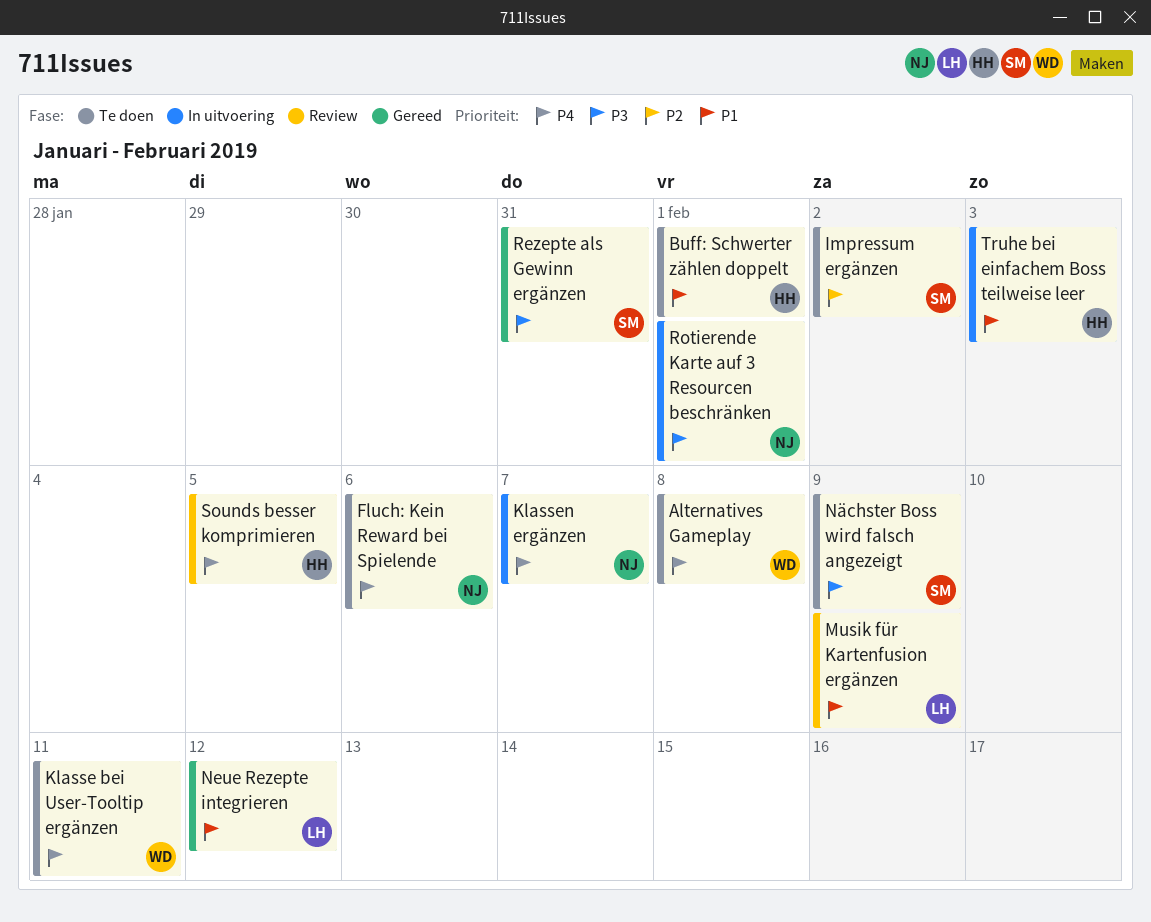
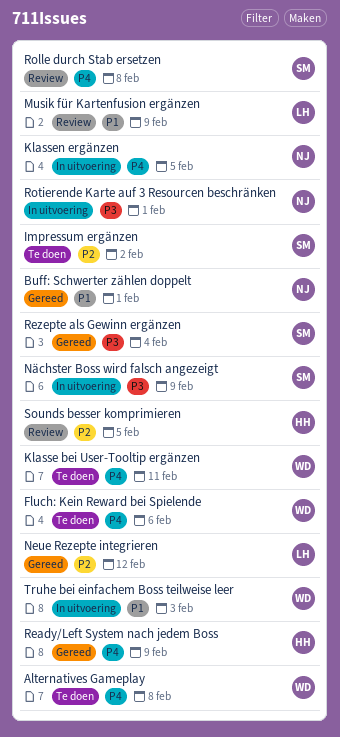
Buff: Schwerter zählen doppelt, status: Te doen -> Gereed
Buff: Schwerter zählen doppelt, owner: HH -> NJ
Fluch: Kein Reward bei Spielende, owner: NJ -> WD
Klassen ergänzen, due: Feb 7 -> Feb 5
Neue Rezepte integrieren, priority: P1 -> P2
Nächster Boss wird falsch angezeigt, status: Te doen -> In uitvoering
Ready/Left System nach jedem Boss: none -> present
Rezepte als Gewinn ergänzen, due: Jan 31 -> Feb 4
Rolle durch Stab ersetzen: none -> present
Sounds besser komprimieren, priority: P4 -> P2
Truhe bei einfachem Boss teilweise leer, owner: HH -> WD

